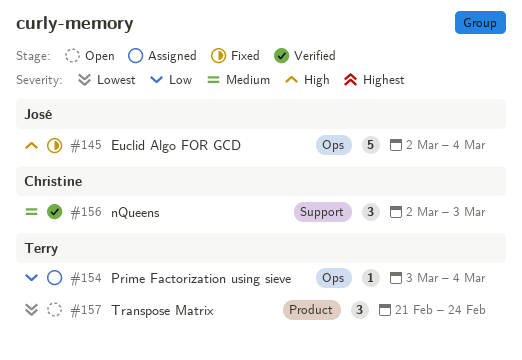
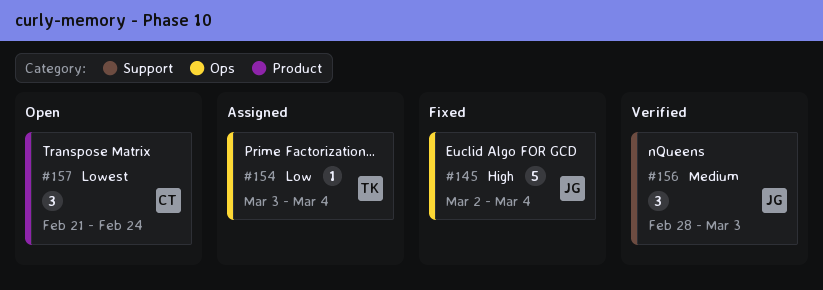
#156, owner: Christine -> José
#156, start: Mar 2 -> Feb 28
#157, owner: Terry -> Christine

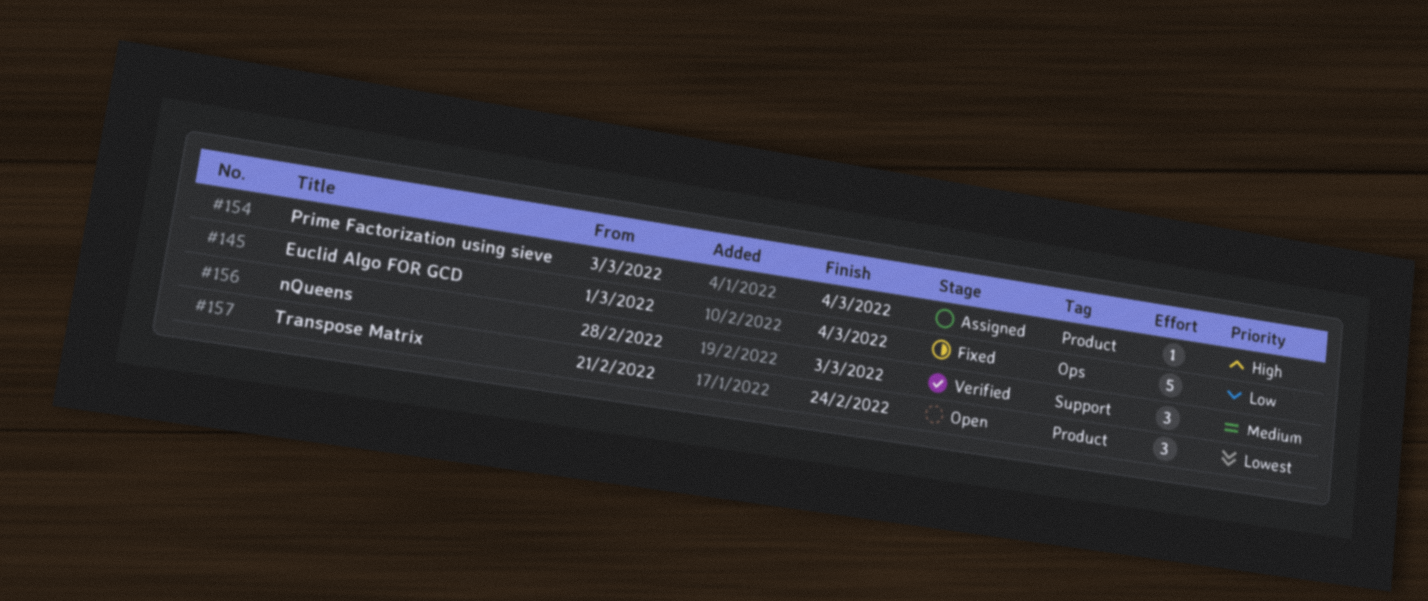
#145, priority: High -> Low
#145, start: Mar 2 -> Mar 1
#154, priority: Low -> High
#154, label: Ops -> Product

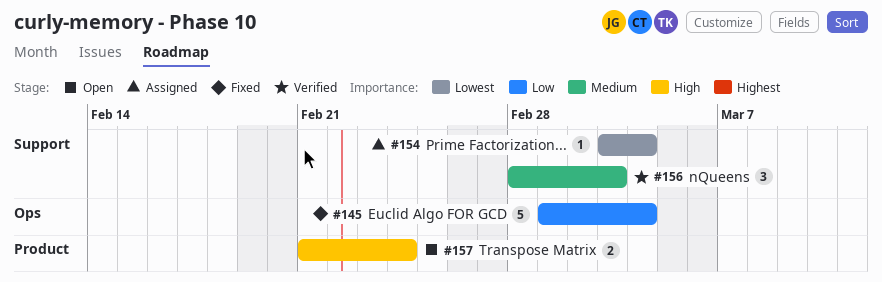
#154, priority: High -> Lowest
#154, label: Product -> Support
#157, priority: Lowest -> High
#157, estimate: 3 -> 2

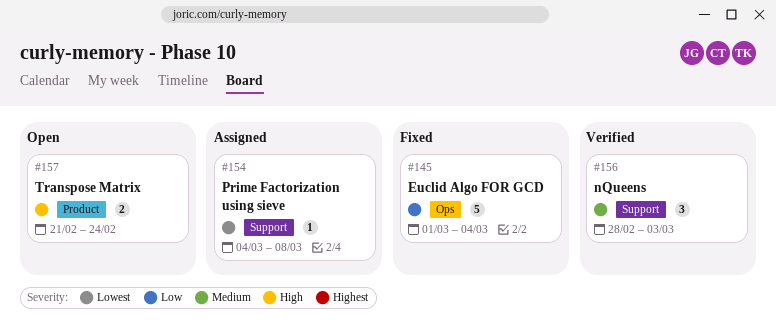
#154, start: Mar 3 -> Mar 4
#154, due: Mar 4 -> Mar 8

